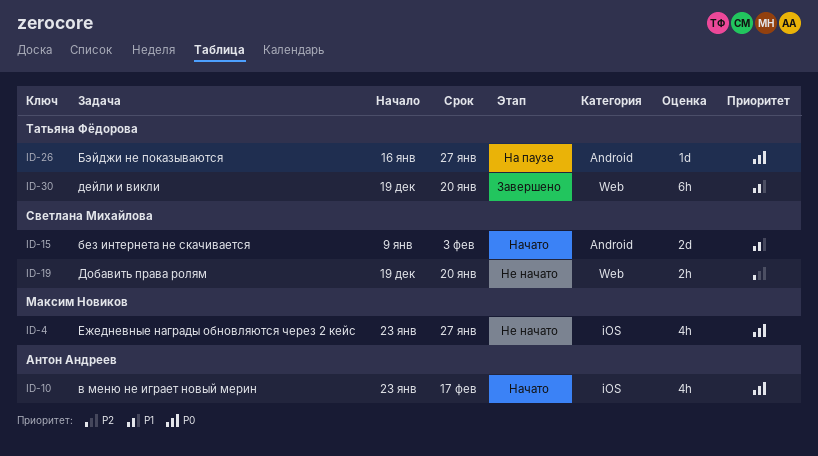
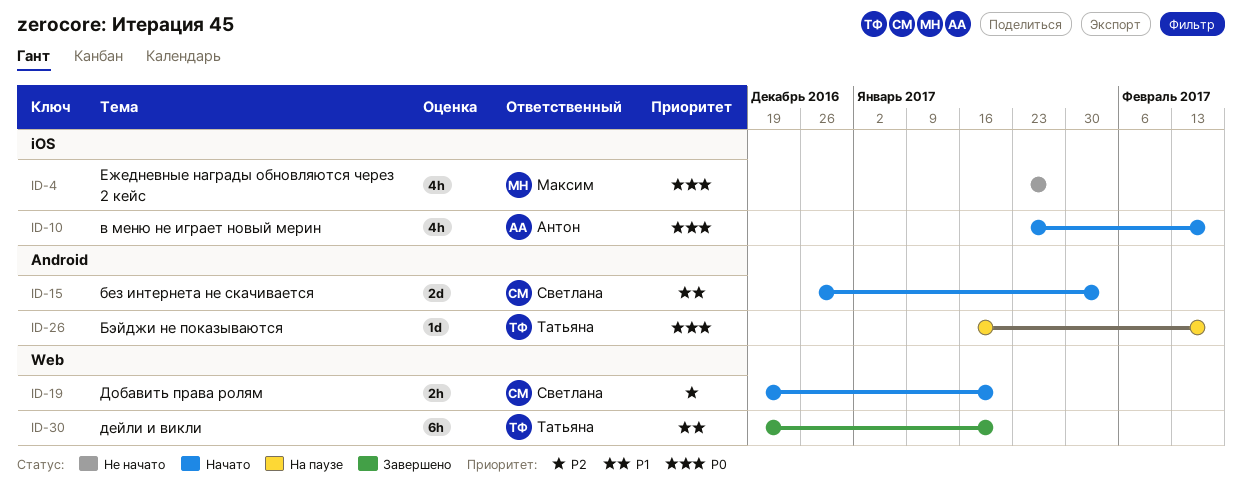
ID-15, start: Jan 9 -> Dec 26
ID-19, status: Не начато -> Начато
ID-26, due: Jan 27 -> Feb 17

